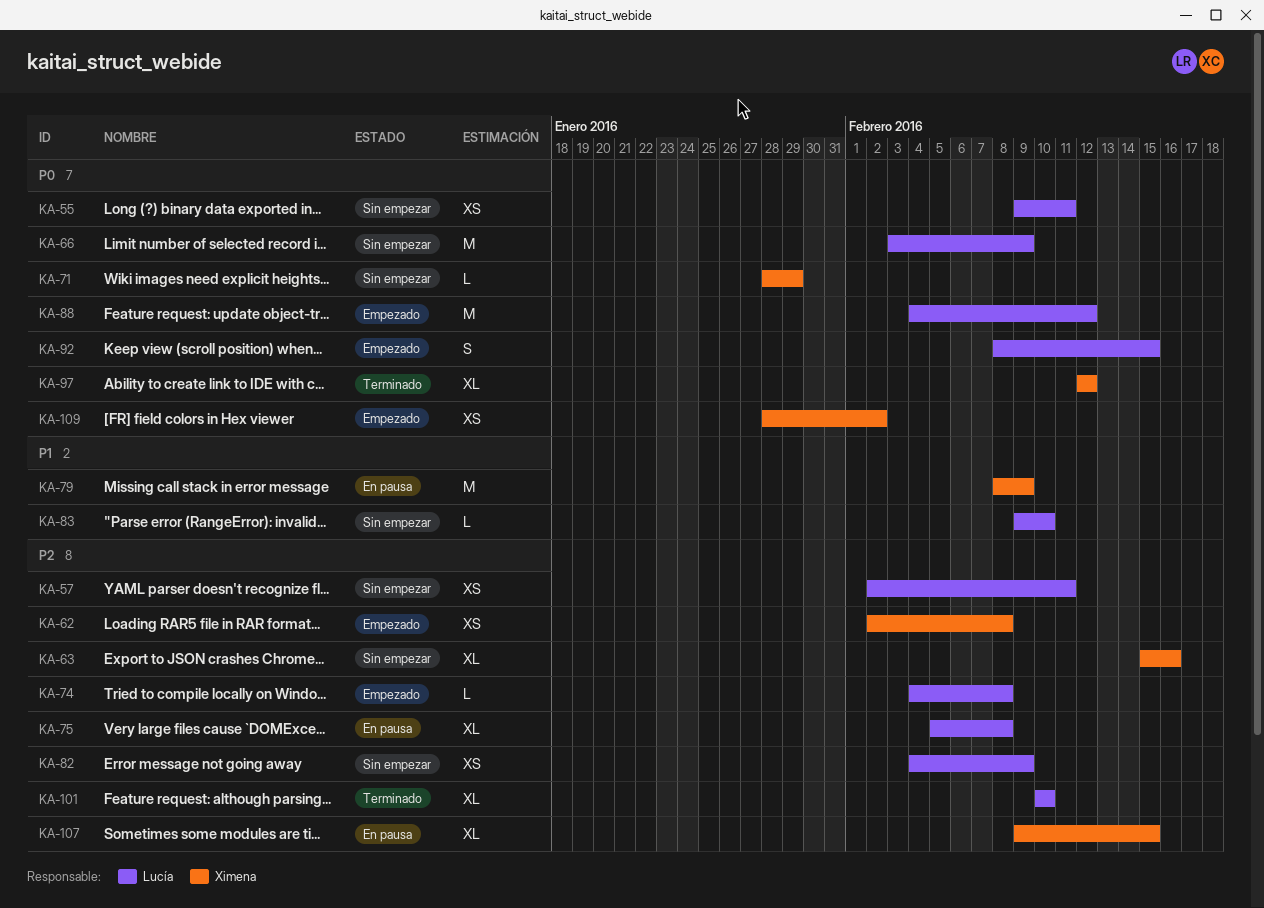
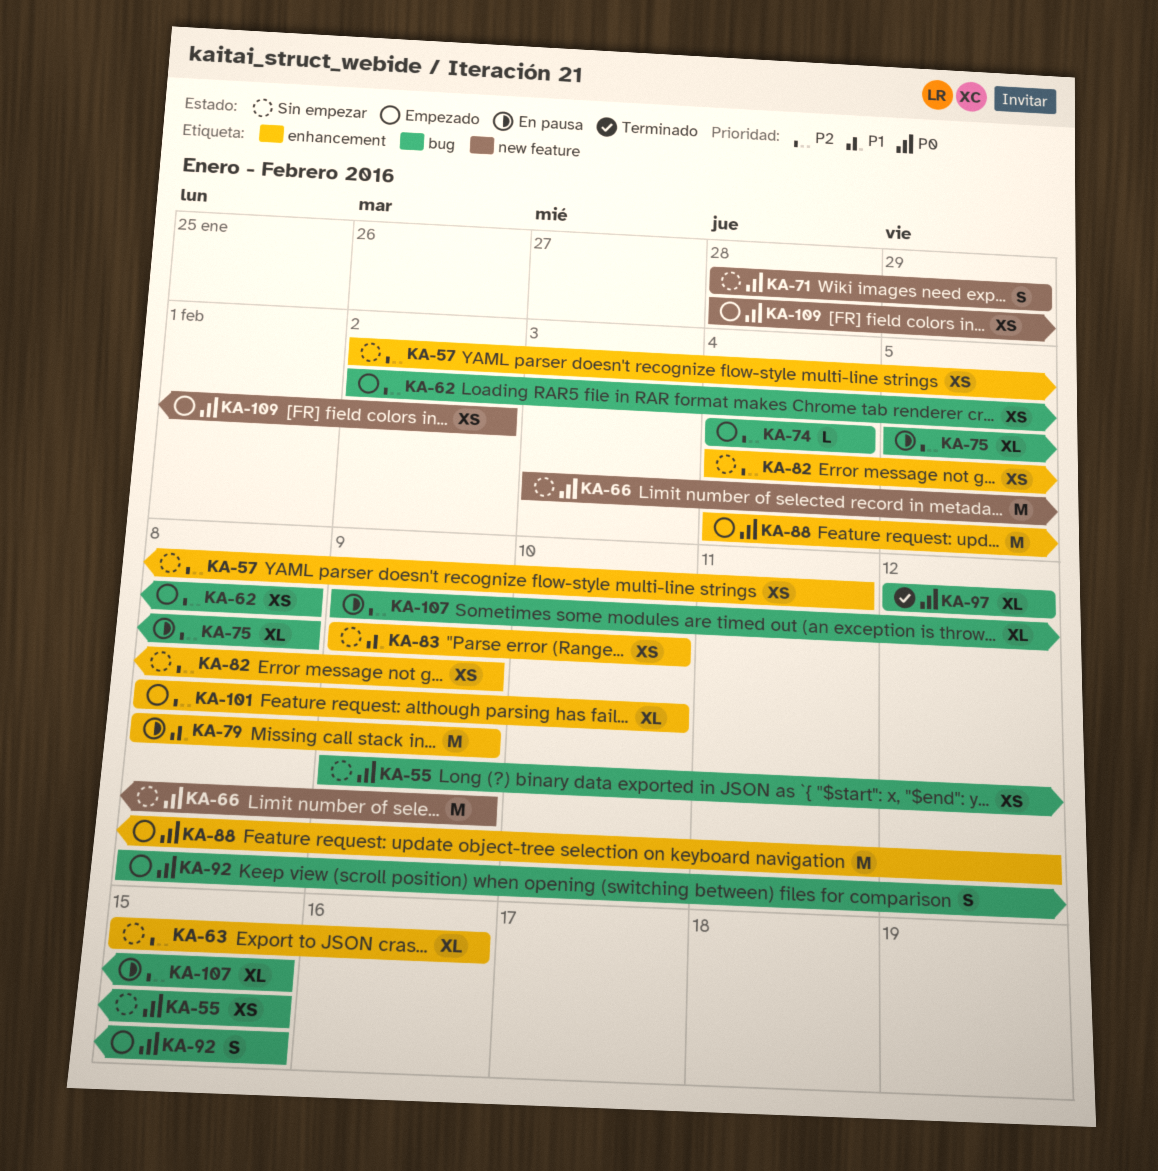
KA-55, due: Feb 11 -> Feb 15
KA-71, estimate: L -> S
KA-74, due: Feb 8 -> Feb 4
KA-83, estimate: L -> XS
KA-101, status: Terminado -> Empezado
KA-101, start: Feb 10 -> Feb 8

